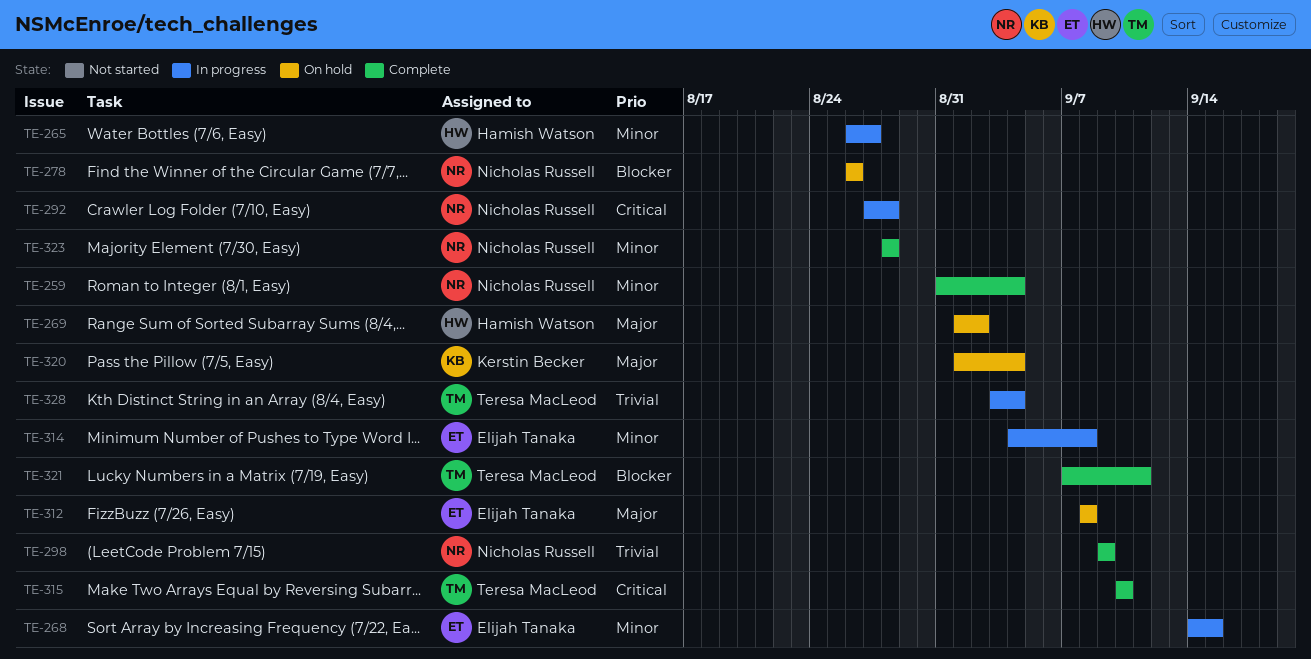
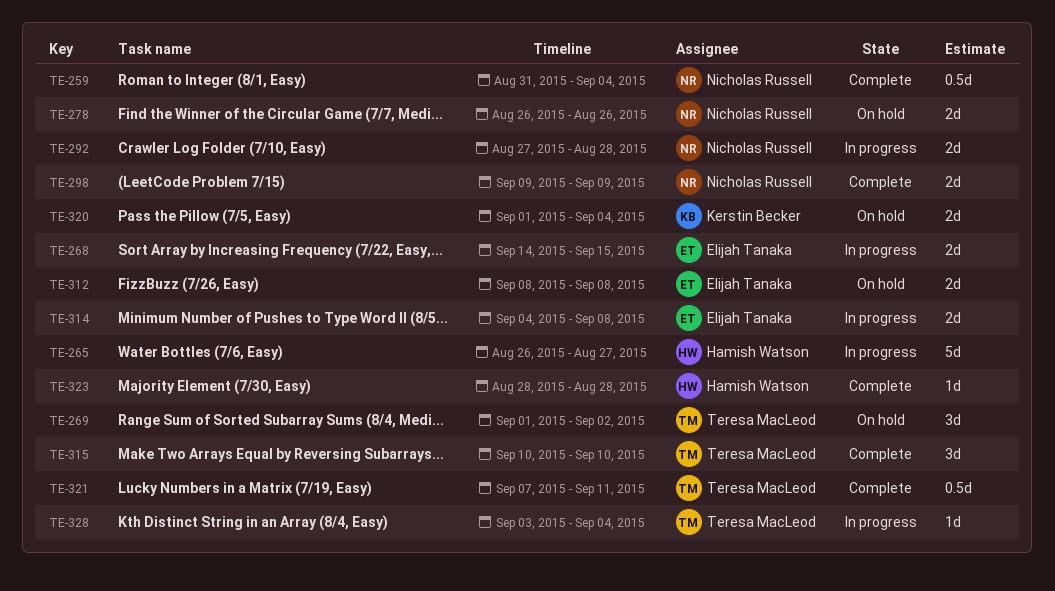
TE-269, owner: Hamish Watson -> Teresa MacLeod
TE-323, owner: Nicholas Russell -> Hamish Watson

